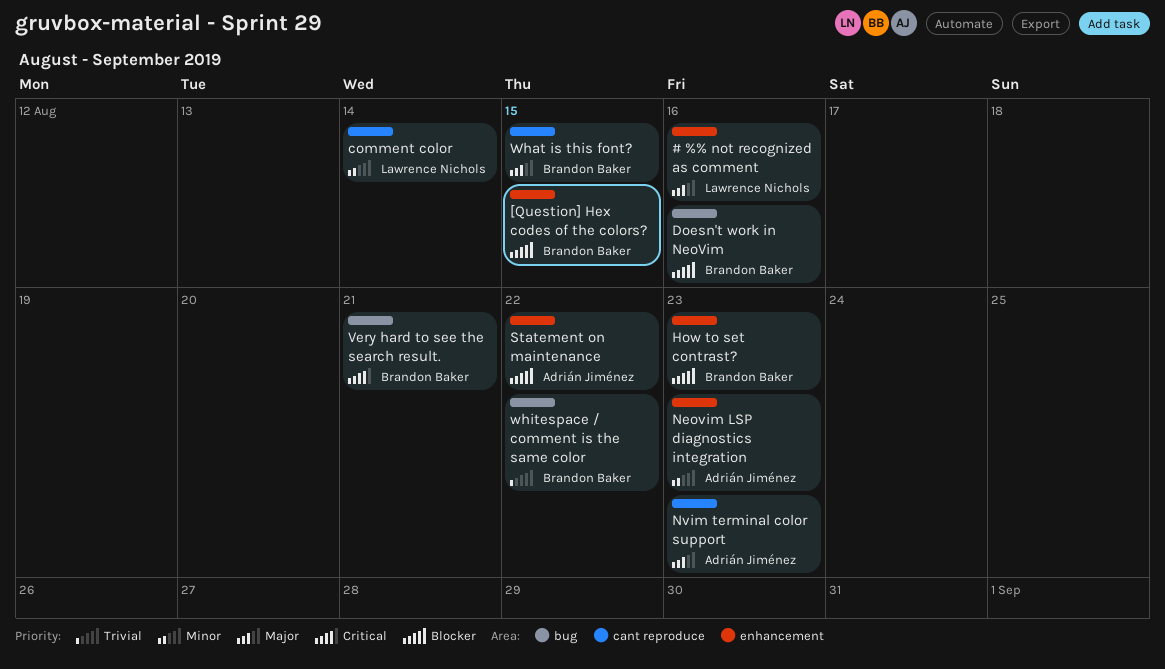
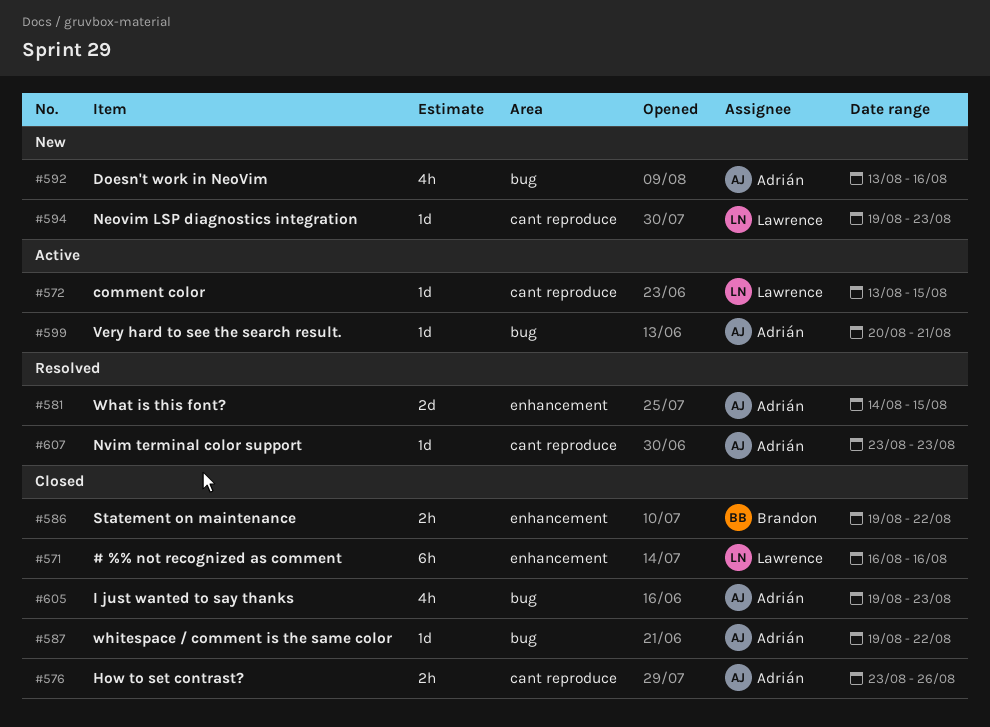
[Question] Hex codes of the colors?: present -> none
comment color, due: Aug 14 -> Aug 15
Doesn't work in NeoVim, owner: Brandon Baker -> Adrián Jiménez
How to set contrast?, owner: Brandon Baker -> Adrián Jiménez
How to set contrast?, label: enhancement -> cant reproduce
How to set contrast?, due: Aug 23 -> Aug 26
I just wanted to say thanks: none -> present
Neovim LSP diagnostics integration, owner: Adrián Jiménez -> Lawrence Nichols
Neovim LSP diagnostics integration, label: enhancement -> cant reproduce
Statement on maintenance, owner: Adrián Jiménez -> Brandon Baker
Very hard to see the search result., owner: Brandon Baker -> Adrián Jiménez
What is this font?, owner: Brandon Baker -> Adrián Jiménez
What is this font?, label: cant reproduce -> enhancement
whitespace / comment is the same color, owner: Brandon Baker -> Adrián Jiménez

